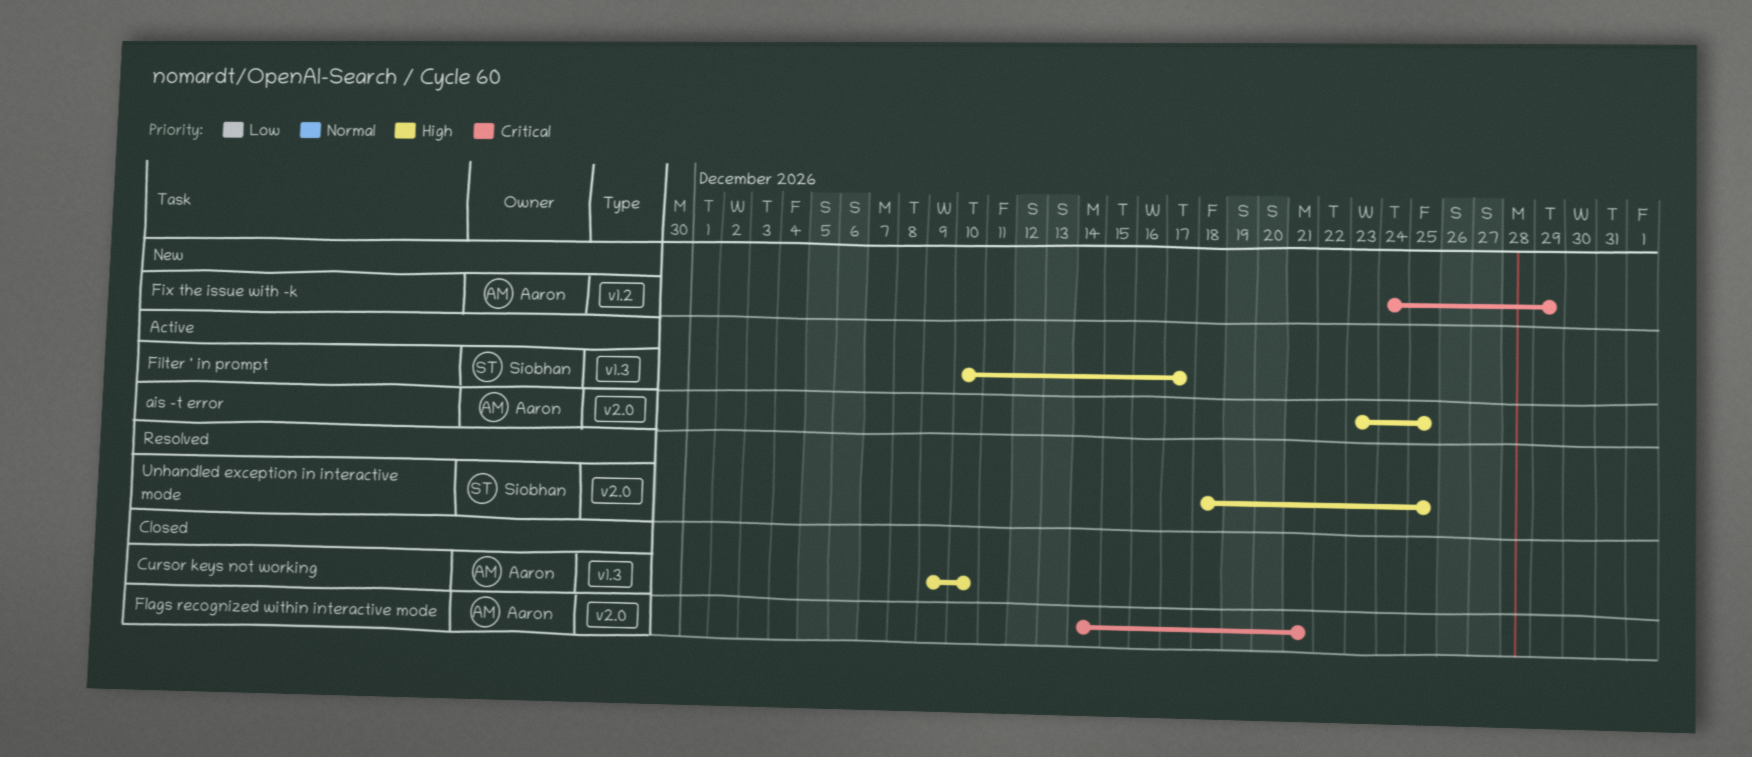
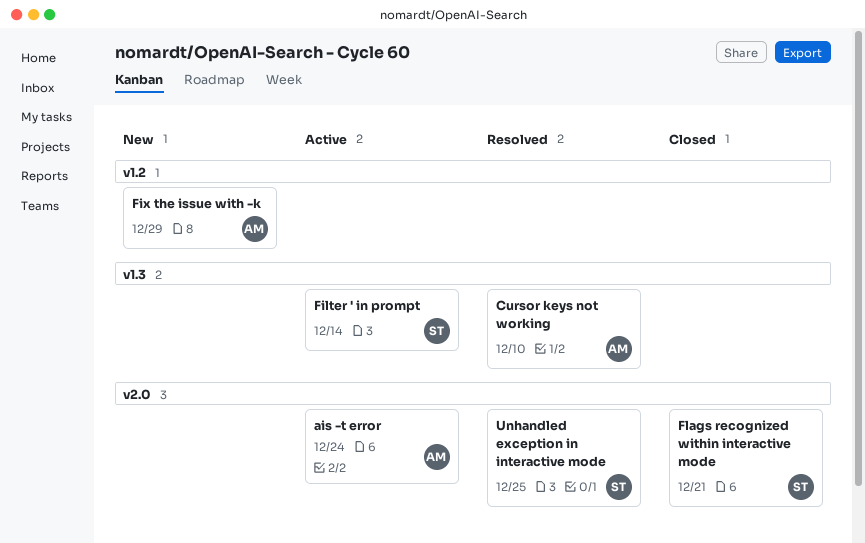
ais -t error, due: Dec 25 -> Dec 24
Cursor keys not working, status: Closed -> Resolved
Filter ' in prompt, due: Dec 17 -> Dec 14
Flags recognized within interactive mode, owner: Aaron -> Siobhan

